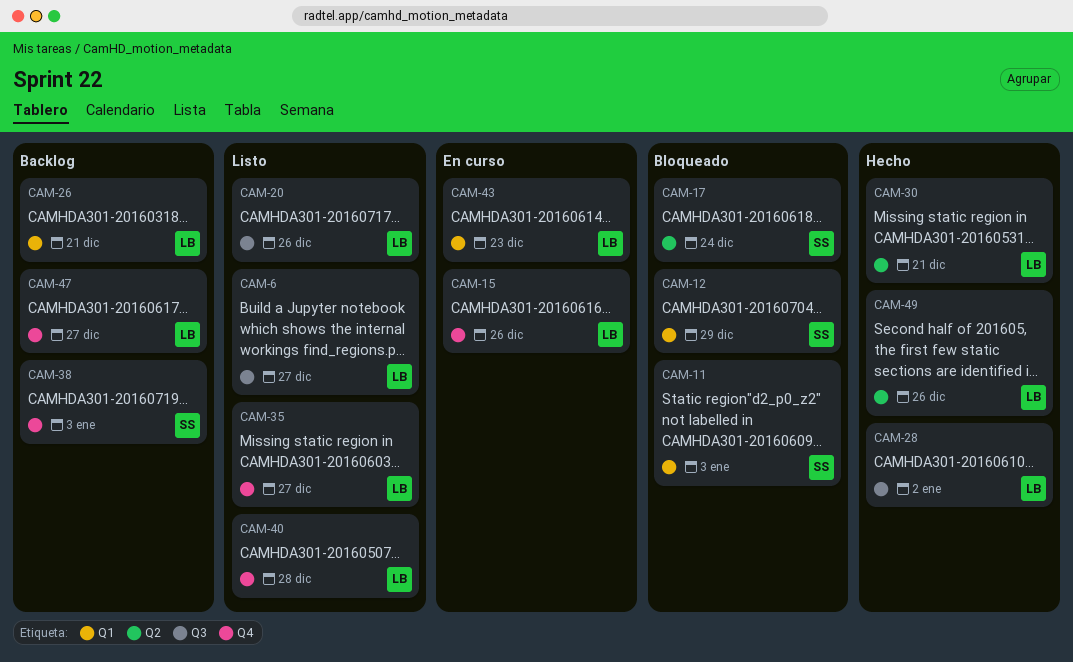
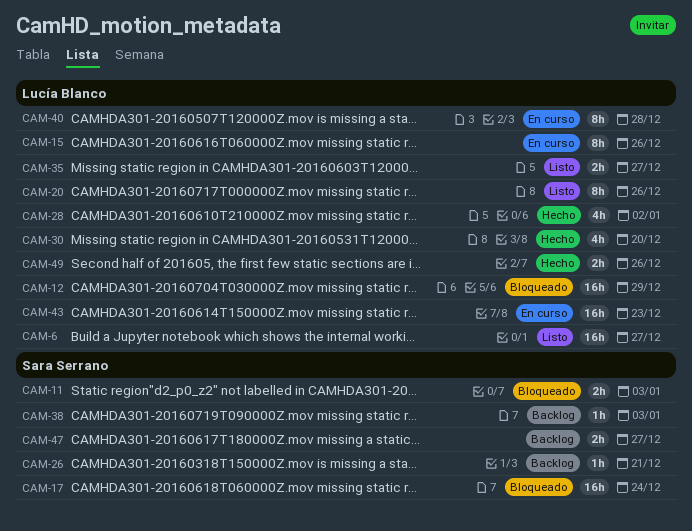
CAM-12, owner: Sara Serrano -> Lucía Blanco
CAM-26, owner: Lucía Blanco -> Sara Serrano
CAM-30, due: Dec 21 -> Dec 20
CAM-40, status: Listo -> En curso
CAM-47, owner: Lucía Blanco -> Sara Serrano

